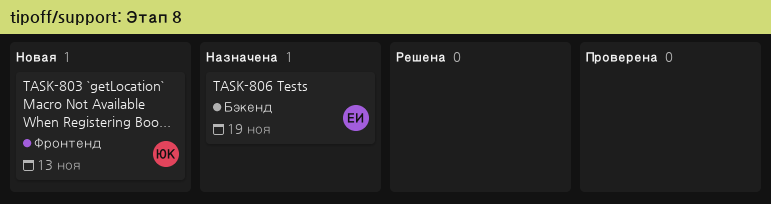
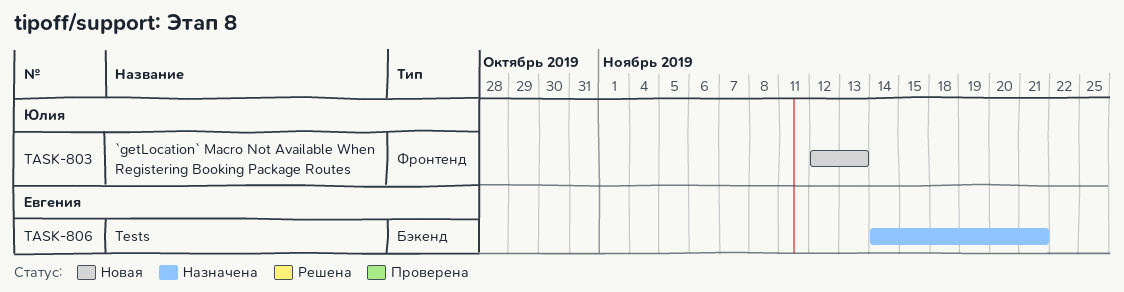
TASK-806, due: Nov 19 -> Nov 21

